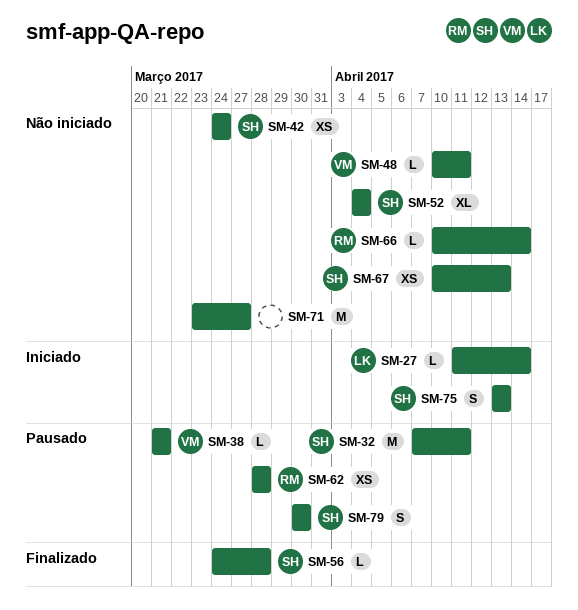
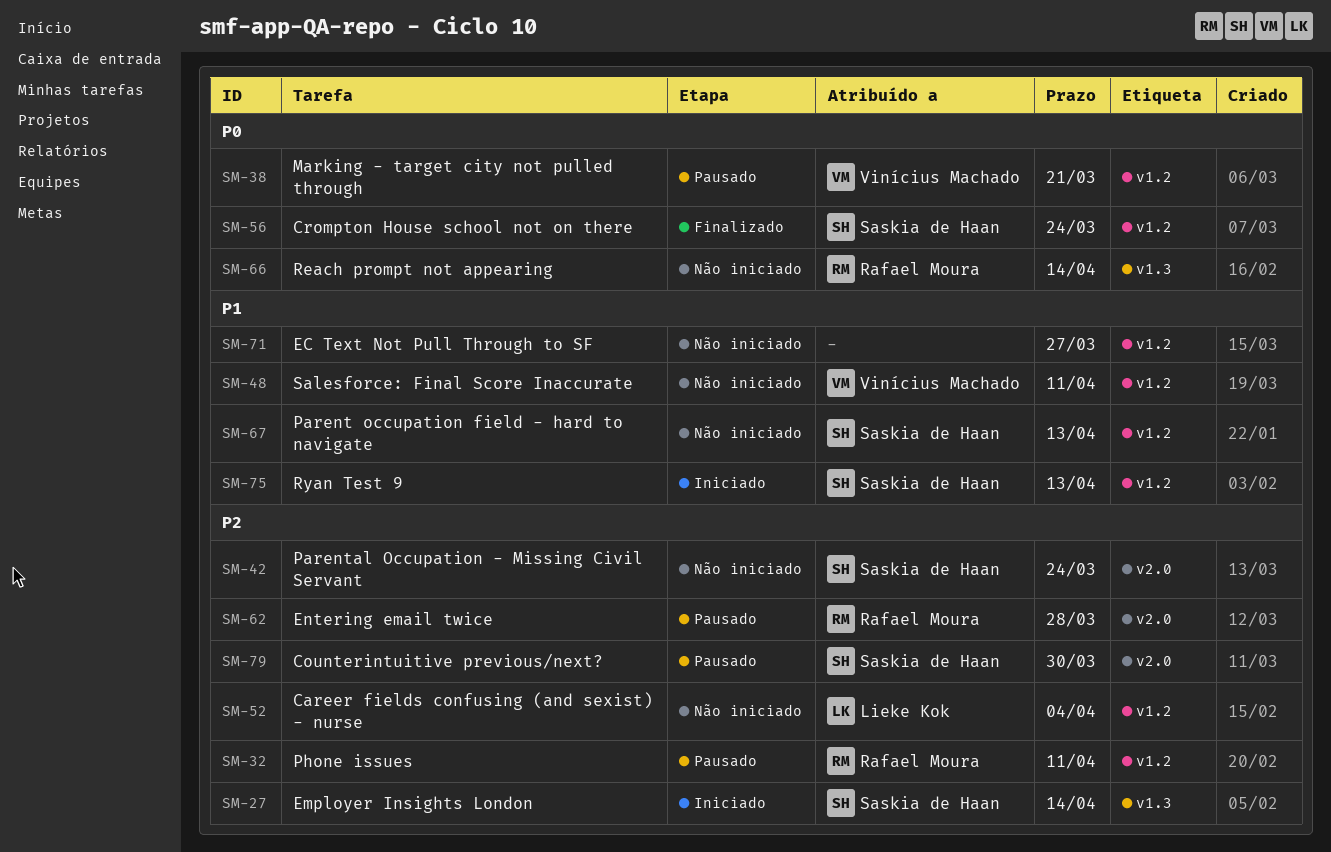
SM-27, owner: Lieke Kok -> Saskia de Haan
SM-32, owner: Saskia de Haan -> Rafael Moura
SM-52, owner: Saskia de Haan -> Lieke Kok
SM-56, due: Mar 28 -> Mar 24

